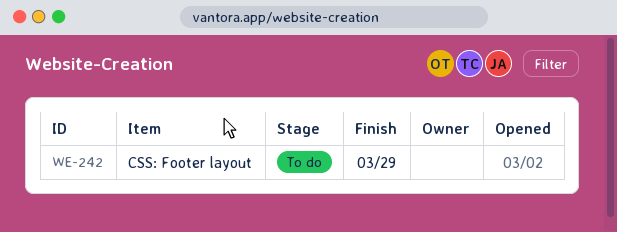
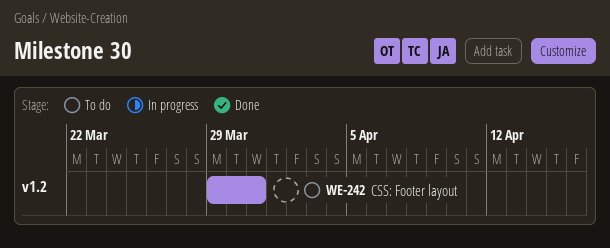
WE-242, due: Mar 29 -> Mar 31

